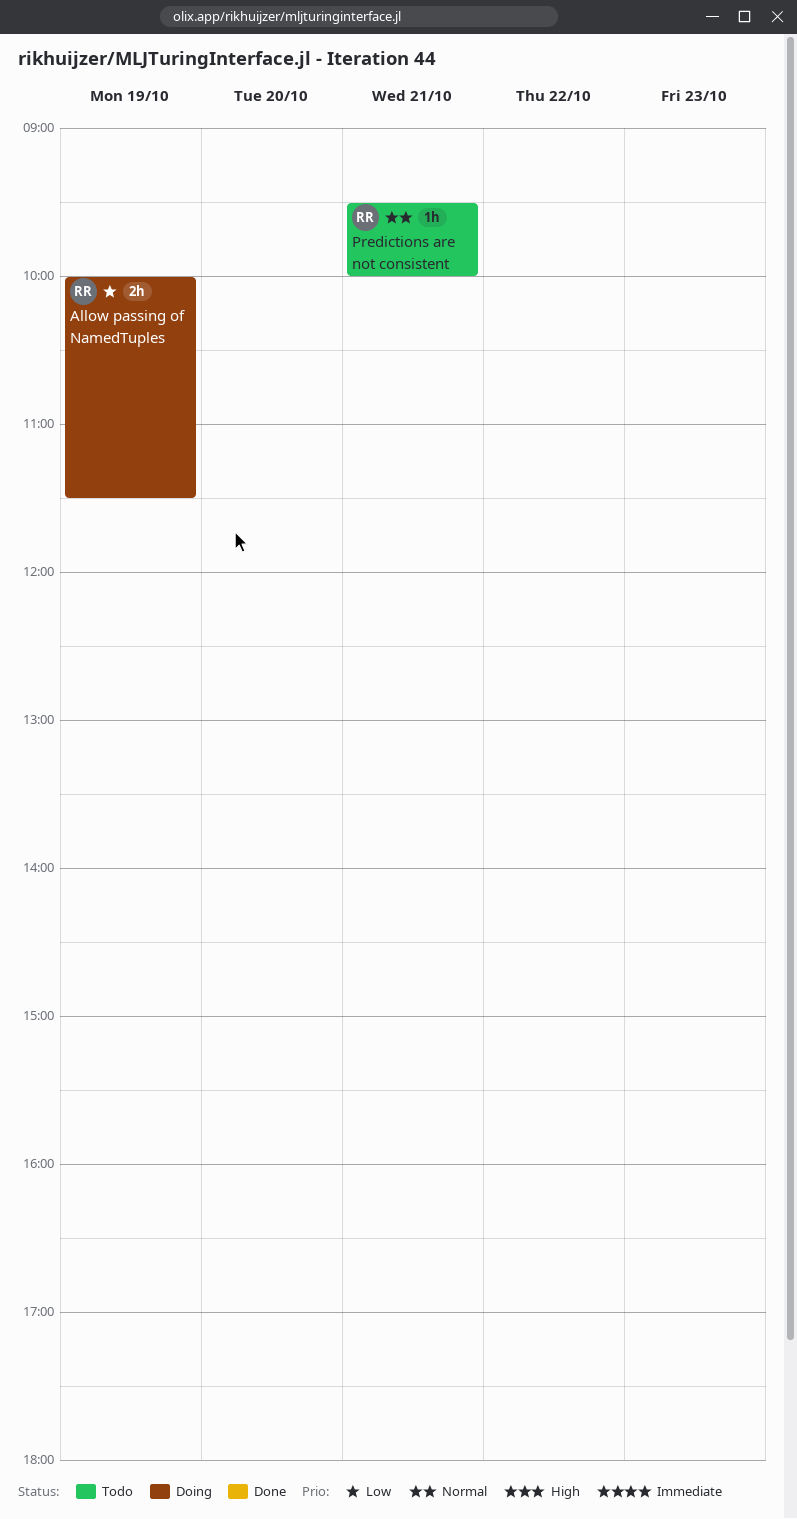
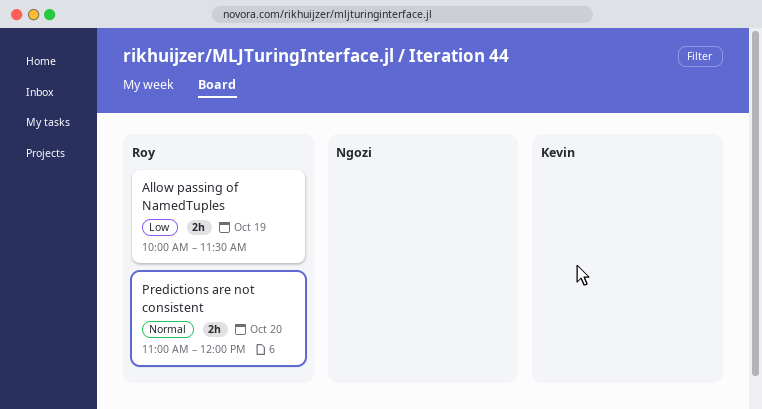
Predictions are not consistent, estimate: 1h -> 2h
Predictions are not consistent, day: Oct 21 -> Oct 20
Predictions are not consistent, begins: 09:30 -> 11:00
Predictions are not consistent, ends: 10:00 -> 12:00

